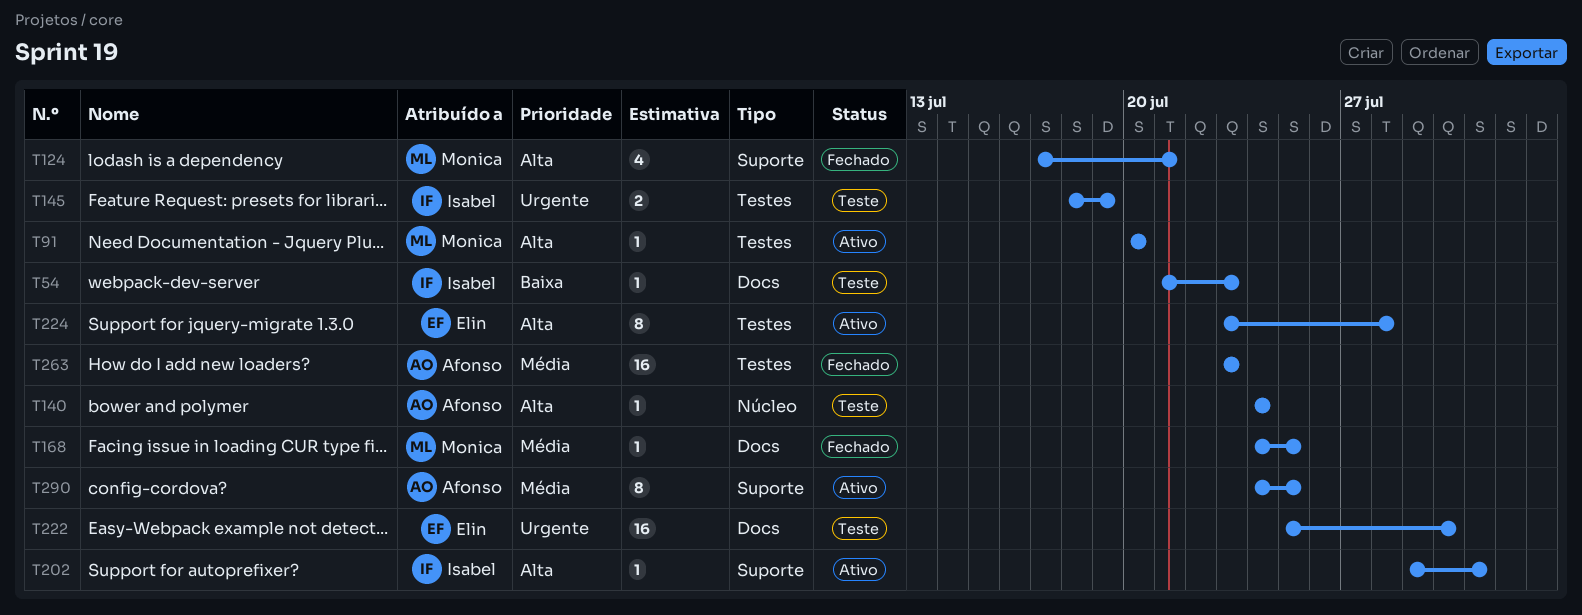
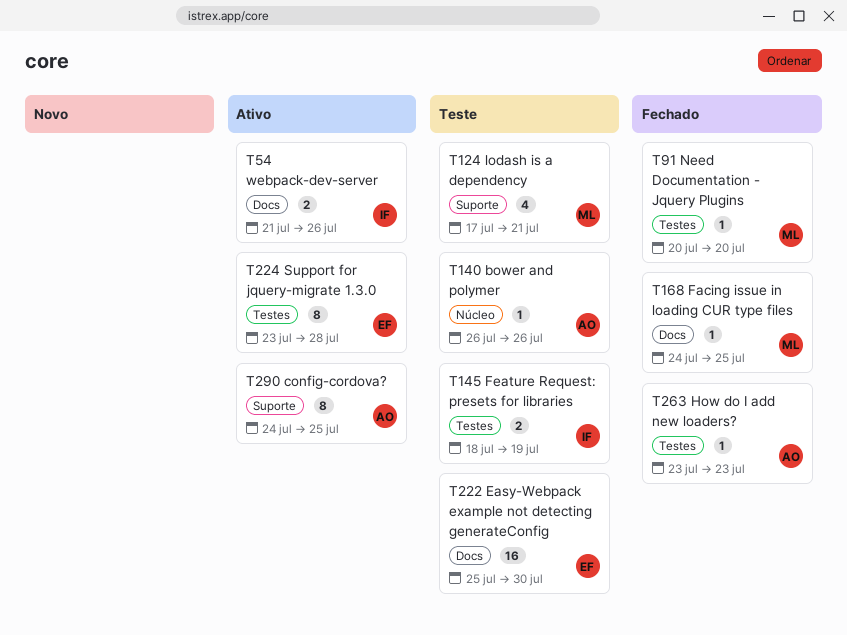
T54, status: Teste -> Ativo
T54, estimate: 1 -> 2
T54, due: Jul 23 -> Jul 26
T91, status: Ativo -> Fechado
T124, status: Fechado -> Teste
T140, start: Jul 24 -> Jul 26
T140, due: Jul 24 -> Jul 26
T202: present -> none
T263, estimate: 16 -> 1

